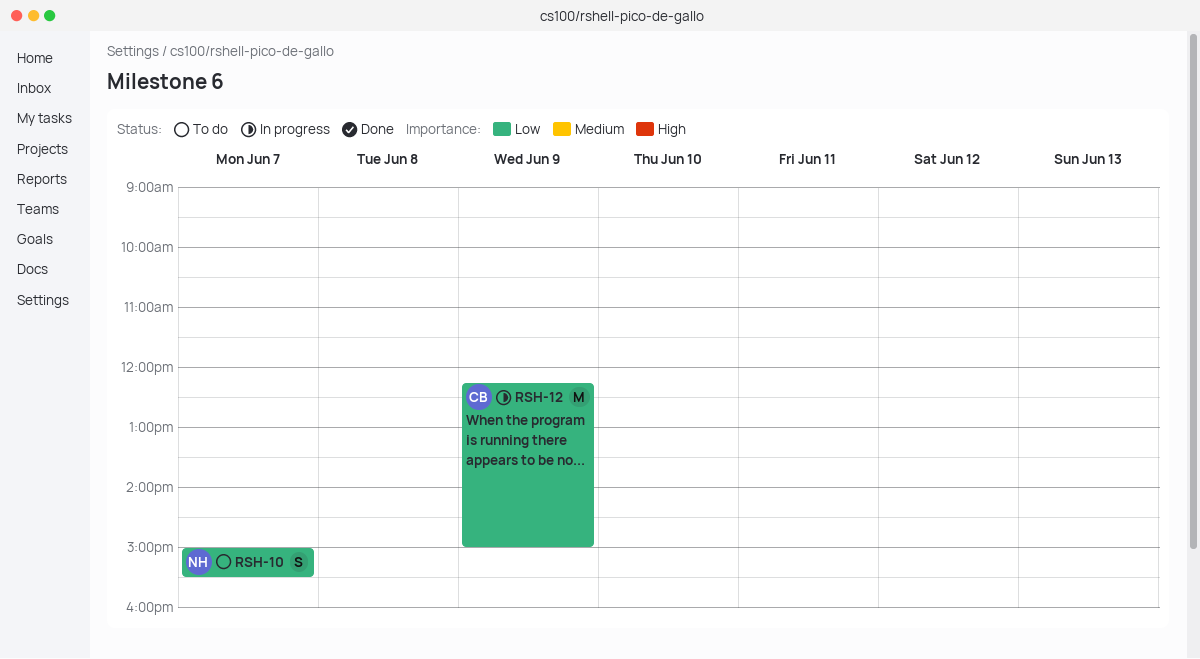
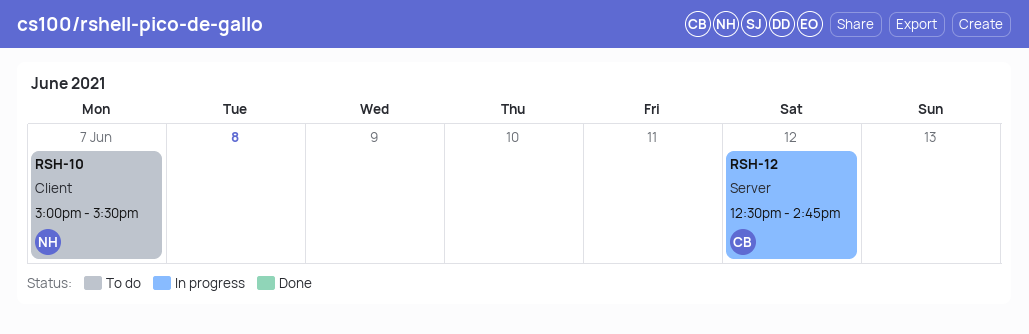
RSH-12, day: Jun 9 -> Jun 12
RSH-12, begins: 12:15 -> 12:30
RSH-12, ends: 15:00 -> 14:45

